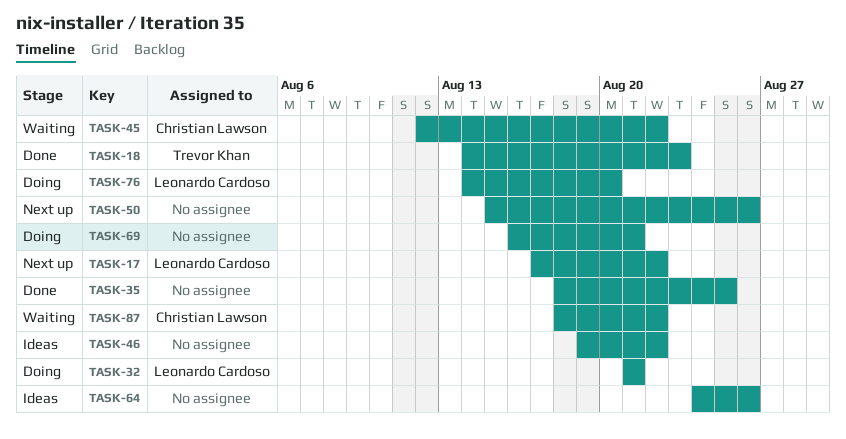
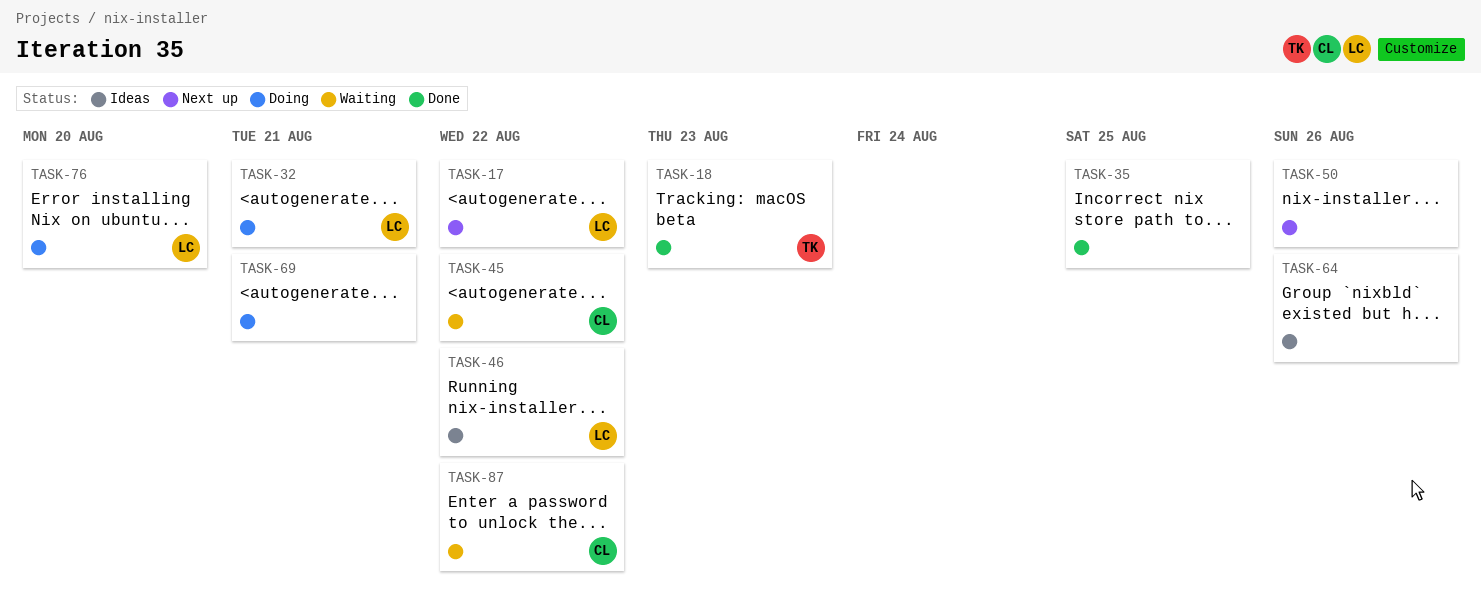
TASK-46, owner: none -> Leonardo Cardoso

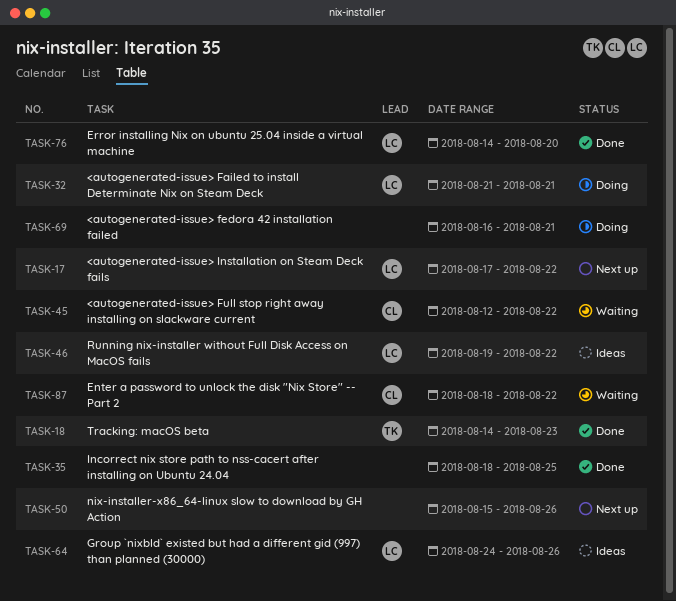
TASK-64, owner: none -> LC
TASK-76, status: Doing -> Done

